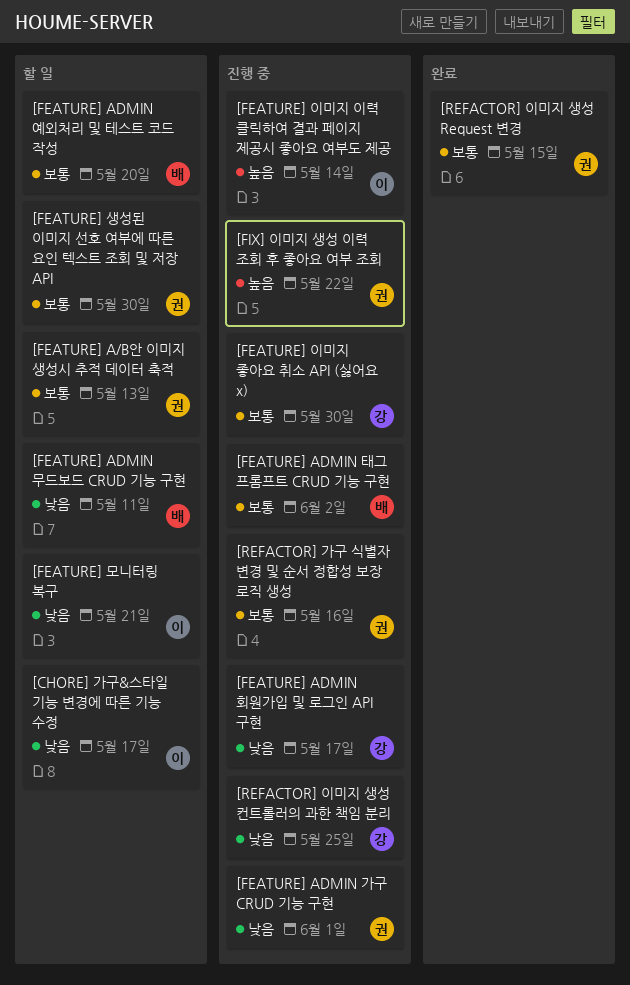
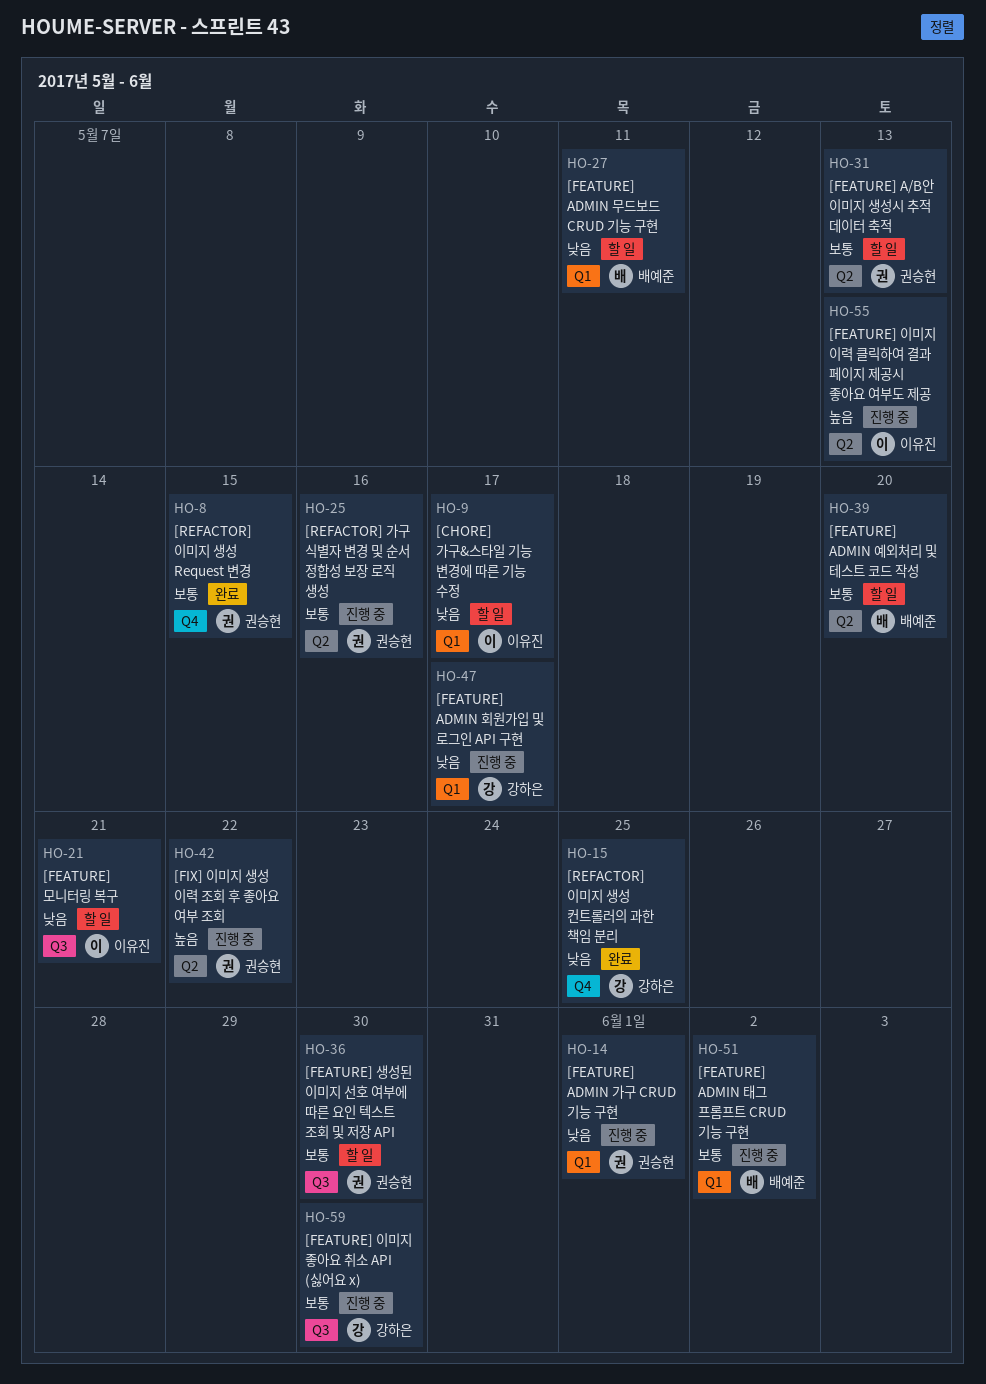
[FEATURE] 이미지 이력 클릭하여 결과 페이지 제공시 좋아요 여부도 제공, due: May 14 -> May 13
[REFACTOR] 이미지 생성 컨트롤러의 과한 책임 분리, status: 진행 중 -> 완료

